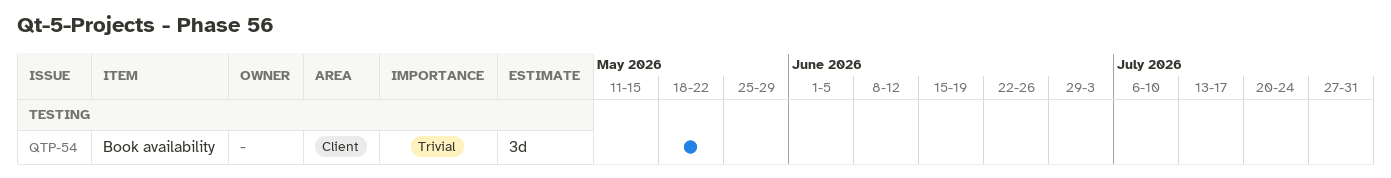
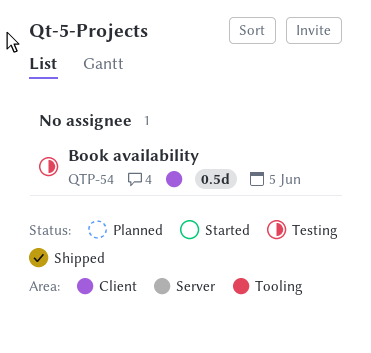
QTP-54, estimate: 3d -> 0.5d
QTP-54, due: May 22 -> Jun 5

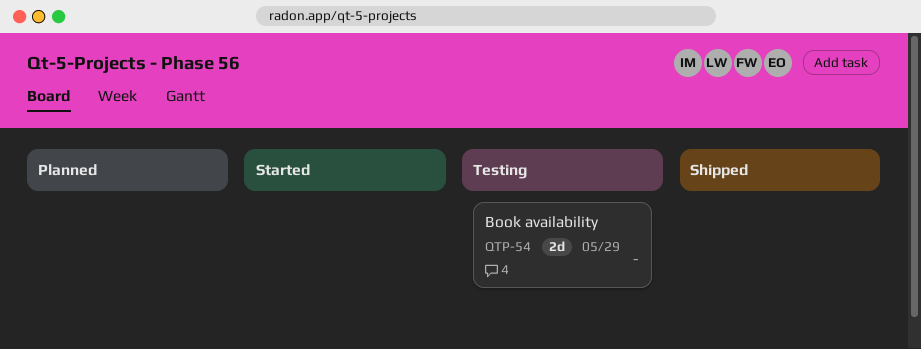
QTP-54, estimate: 0.5d -> 2d
QTP-54, due: Jun 5 -> May 29

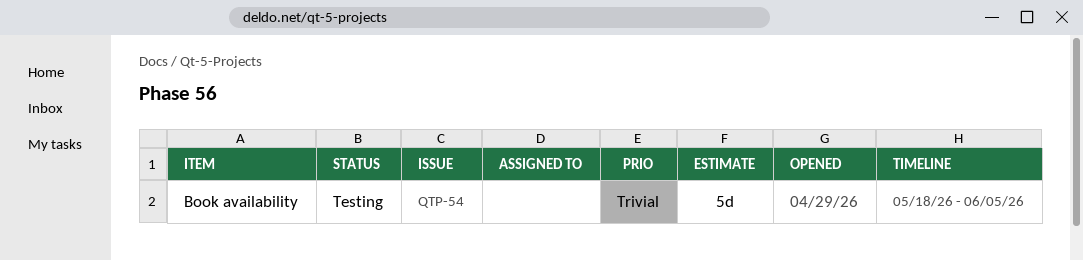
QTP-54, estimate: 2d -> 5d
QTP-54, due: May 29 -> Jun 5

